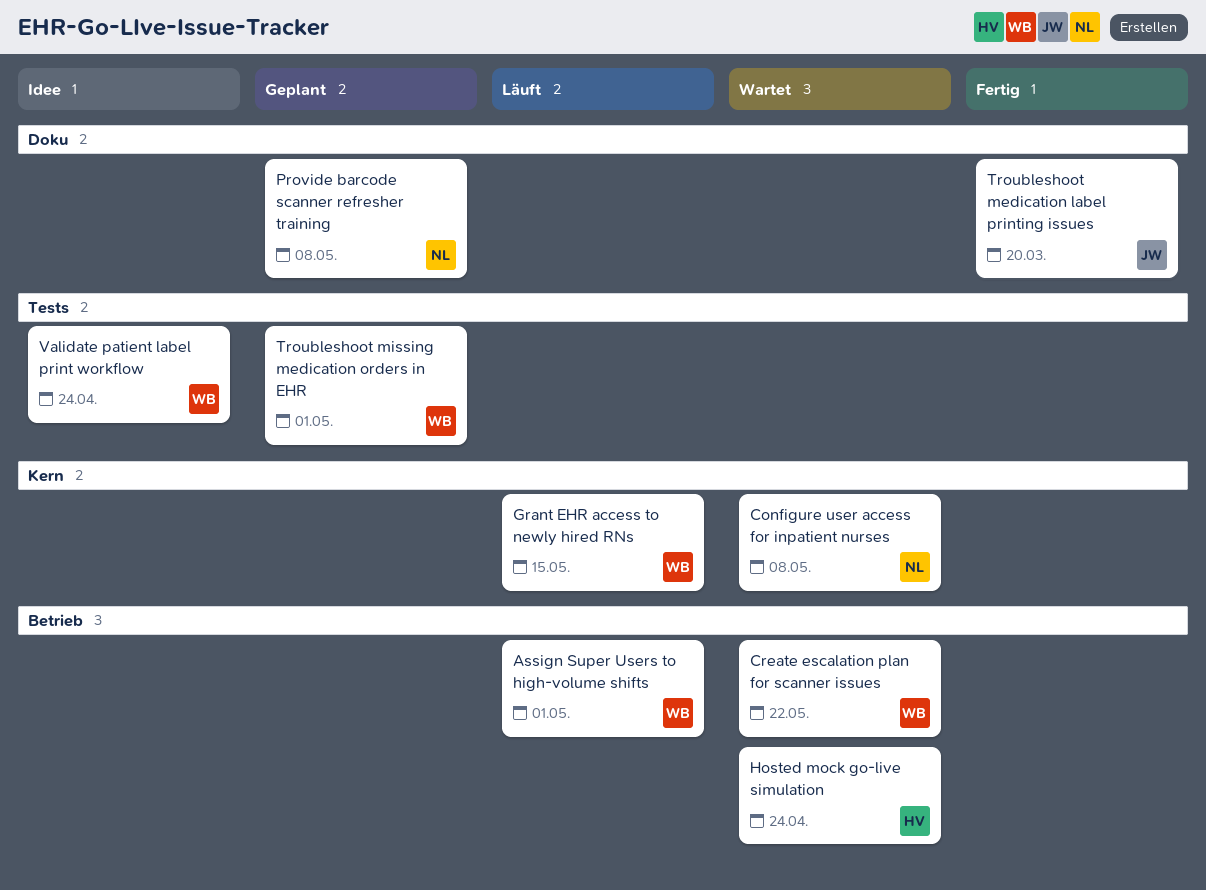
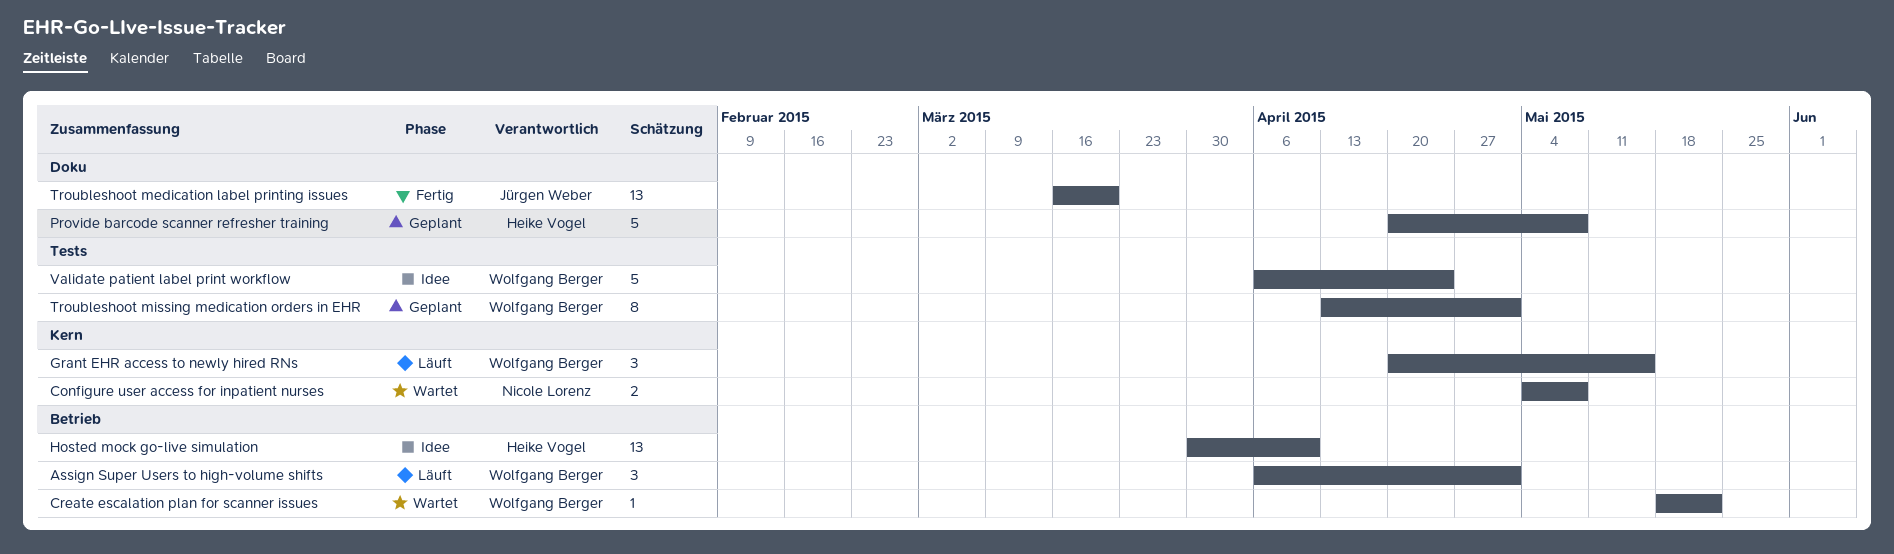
Hosted mock go-live simulation, status: Wartet -> Idee
Hosted mock go-live simulation, due: Apr 24 -> Apr 10
Provide barcode scanner refresher training, owner: Nicole Lorenz -> Heike Vogel

